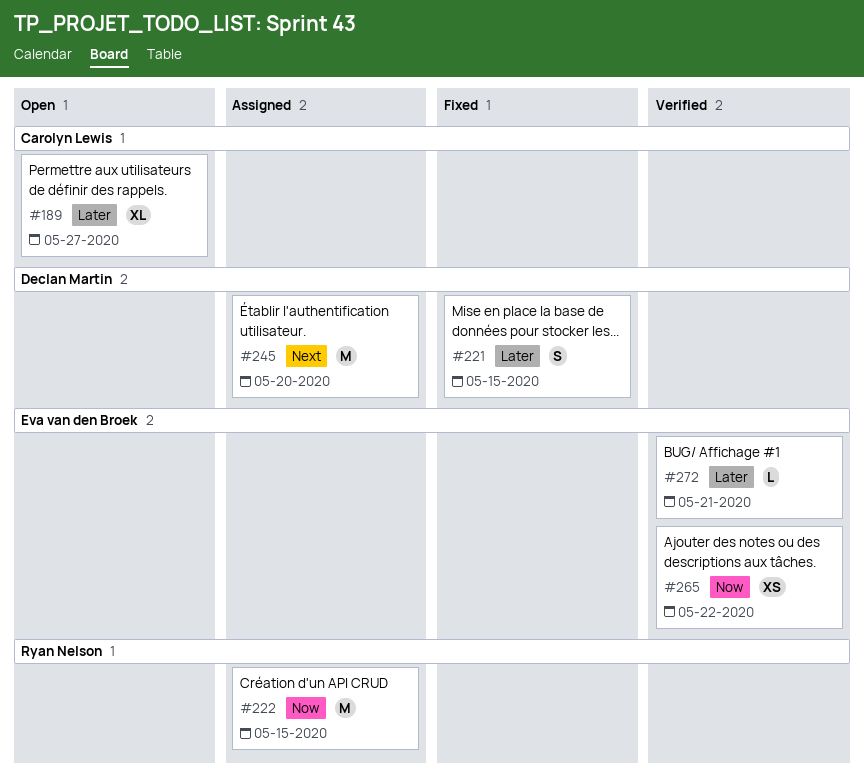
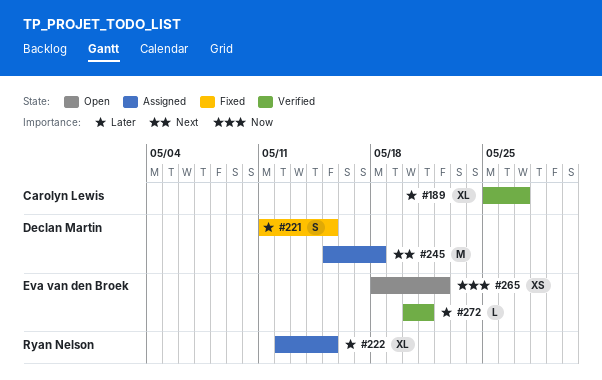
#189, status: Open -> Verified
#222, priority: Now -> Later
#222, estimate: M -> XL
#245, due: May 20 -> May 18
#265, status: Verified -> Open

